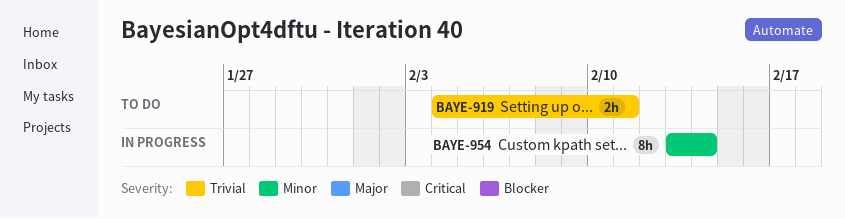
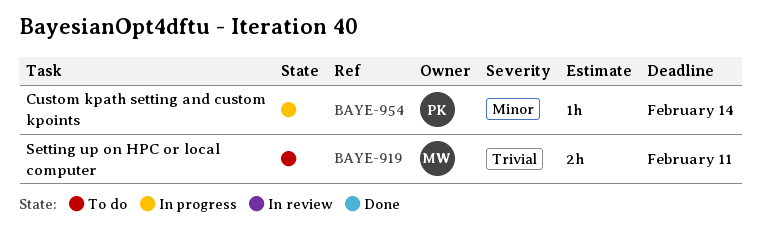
BAYE-954, estimate: 8h -> 1h

